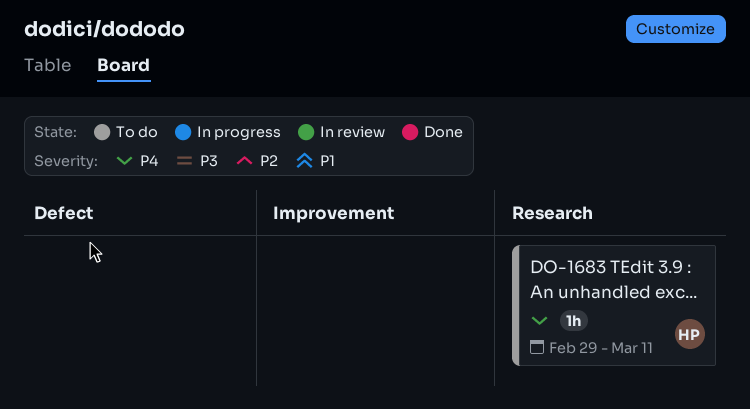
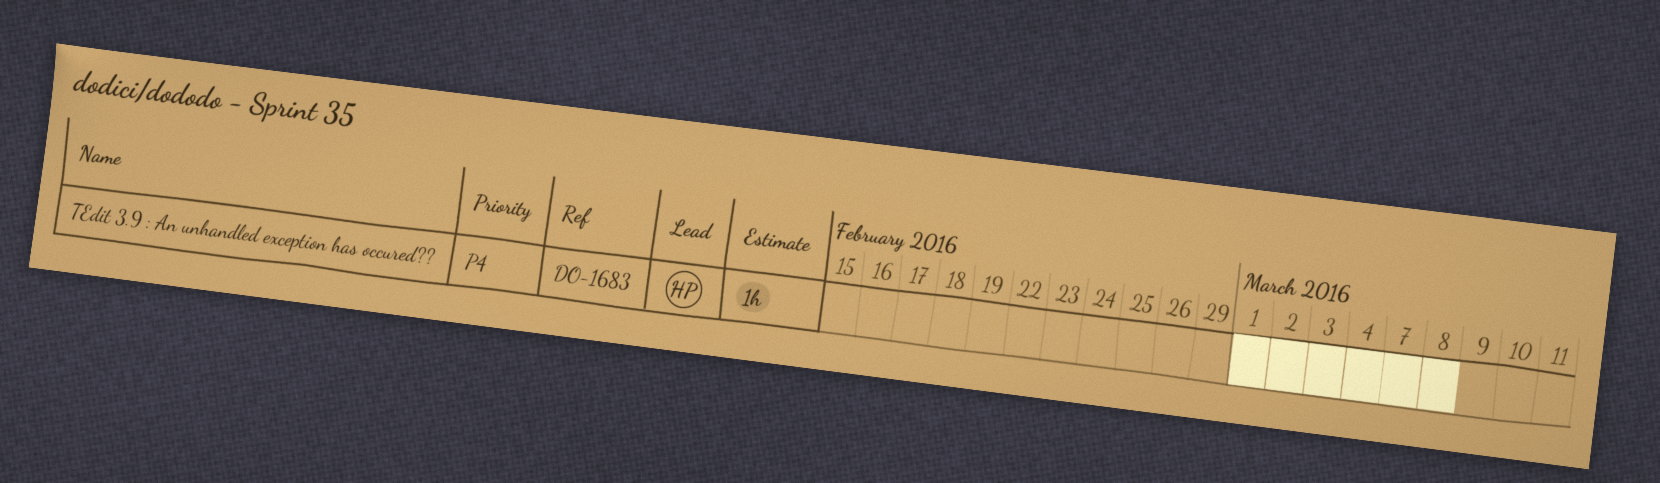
DO-1683, start: Feb 29 -> Mar 1
DO-1683, due: Mar 11 -> Mar 8

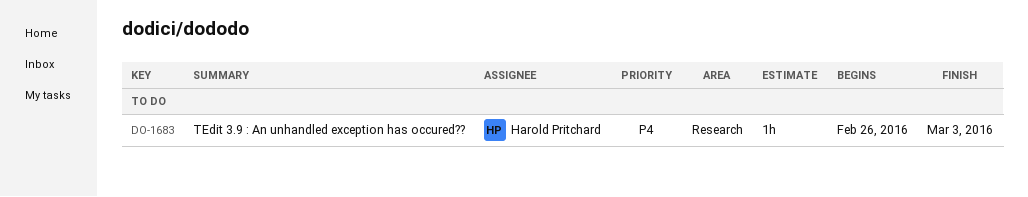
DO-1683, start: Mar 1 -> Feb 26
DO-1683, due: Mar 8 -> Mar 3

